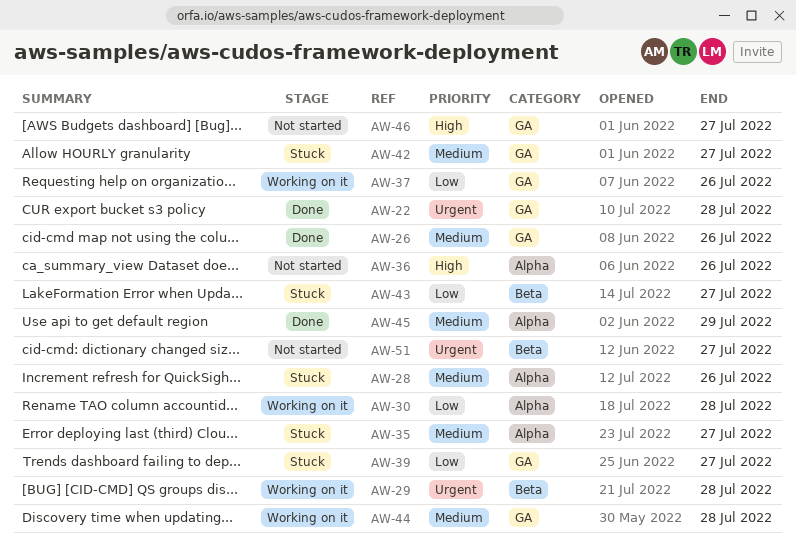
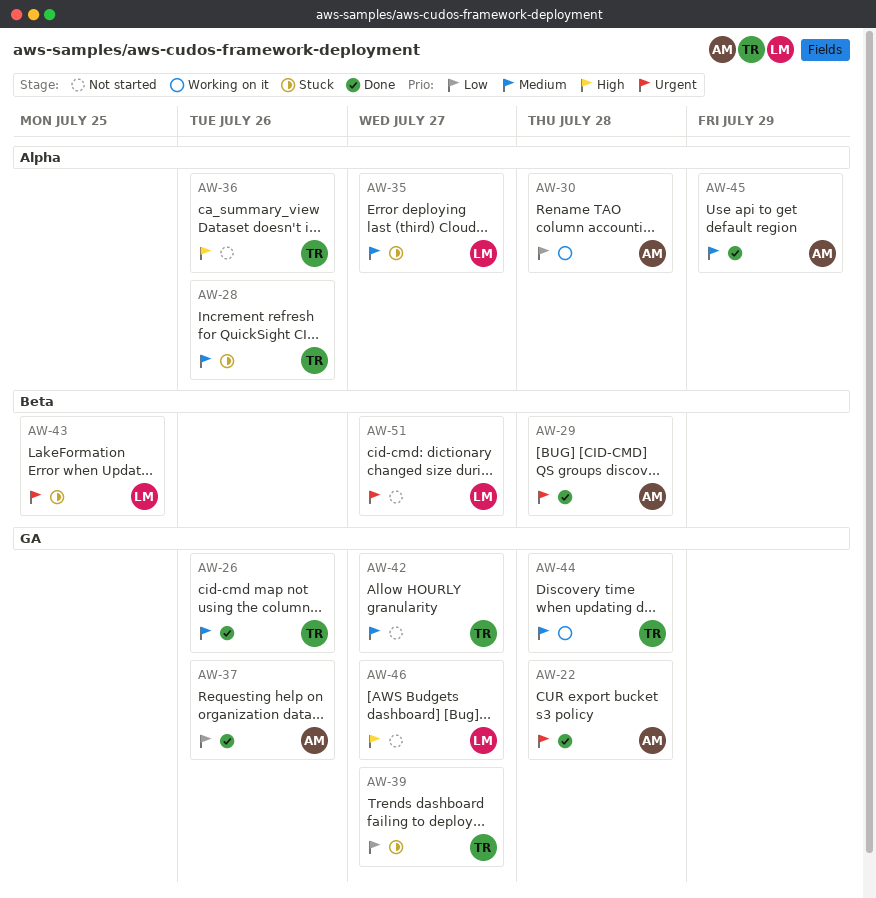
AW-29, status: Working on it -> Done
AW-37, status: Working on it -> Done
AW-42, status: Stuck -> Not started
AW-43, priority: Low -> Urgent
AW-43, due: Jul 27 -> Jul 25

